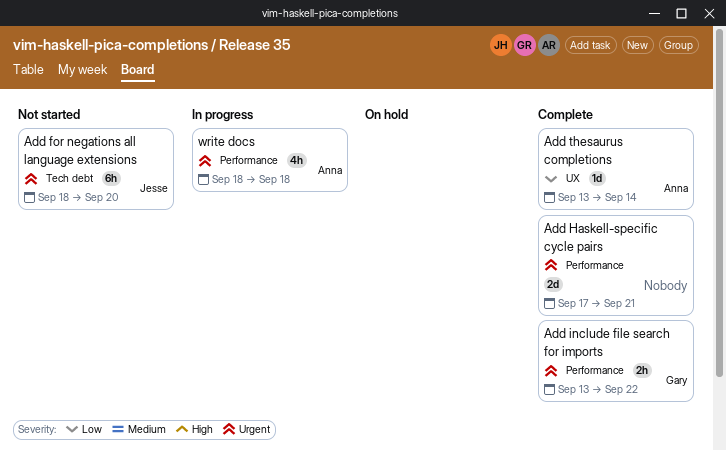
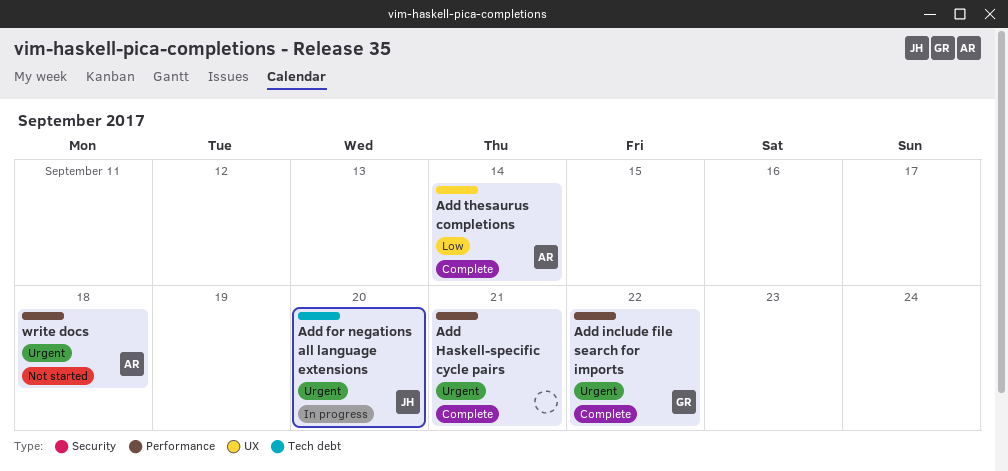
Add for negations all language extensions, status: Not started -> In progress
write docs, status: In progress -> Not started

